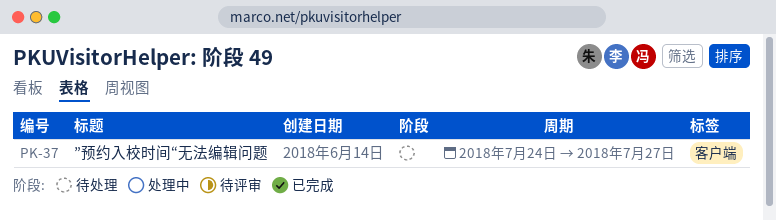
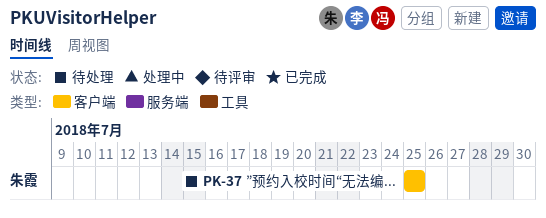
PK-37, start: Jul 24 -> Jul 25
PK-37, due: Jul 27 -> Jul 25

